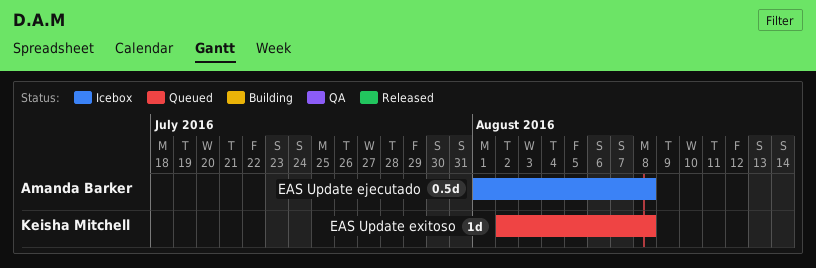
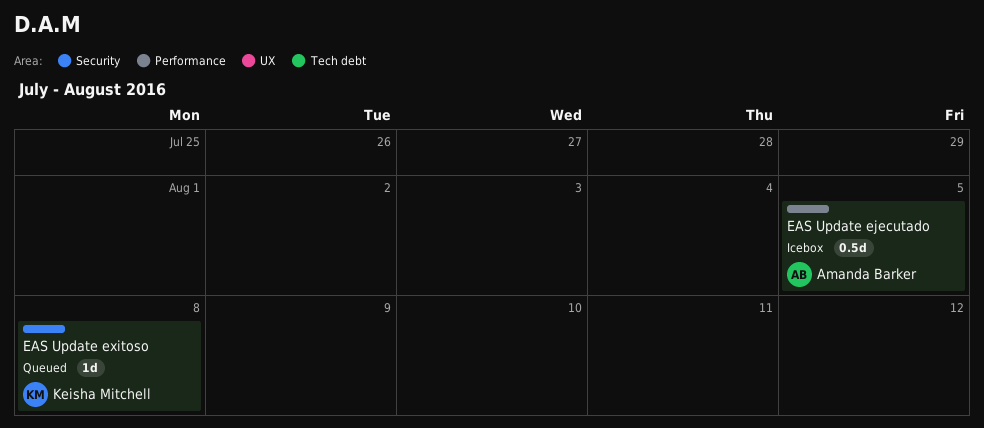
EAS Update ejecutado, due: Aug 8 -> Aug 5

